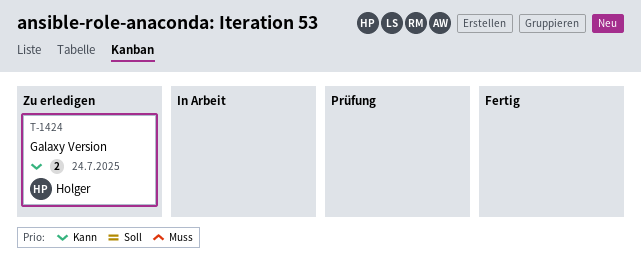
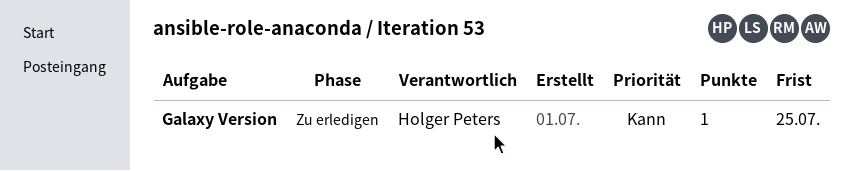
Galaxy Version, estimate: 2 -> 1
Galaxy Version, due: Jul 24 -> Jul 25

